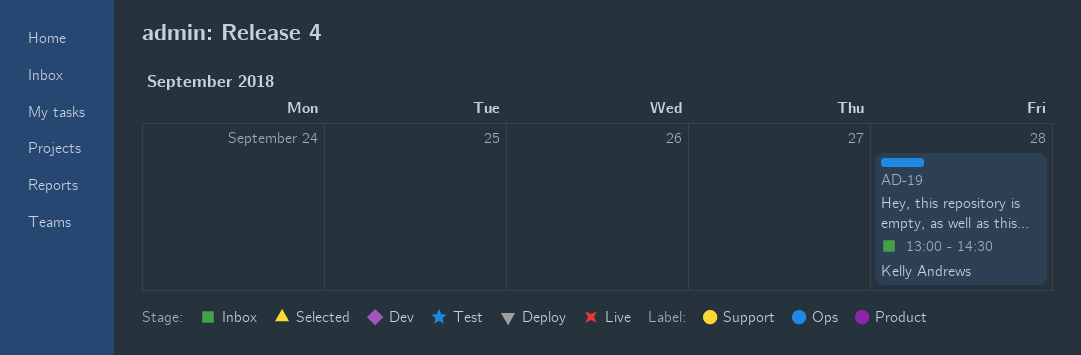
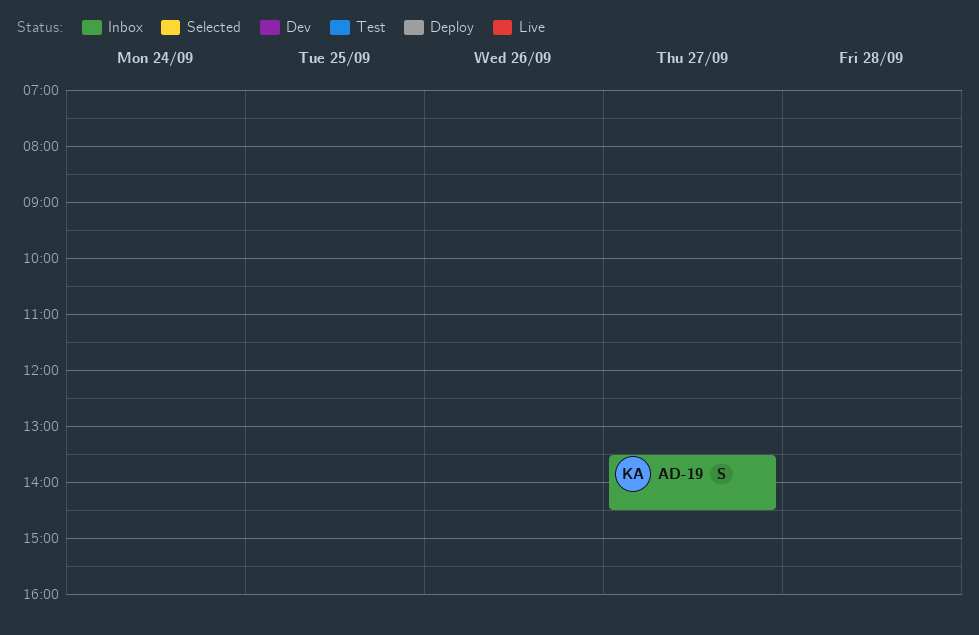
AD-19, day: Sep 28 -> Sep 27
AD-19, begins: 13:00 -> 13:30

